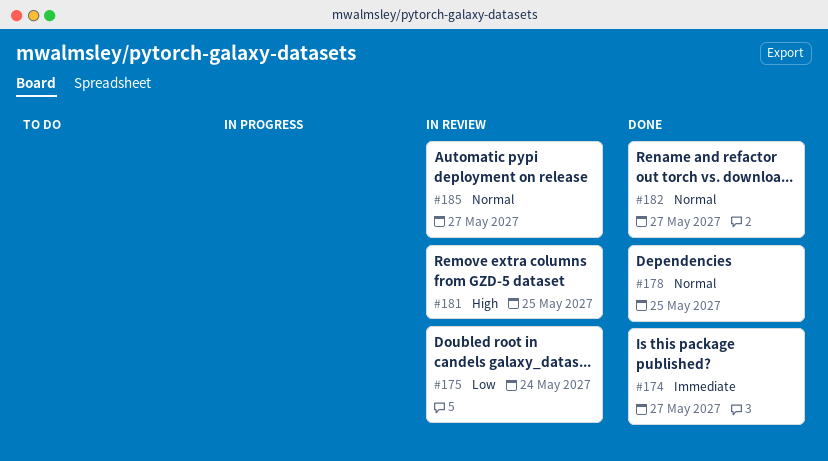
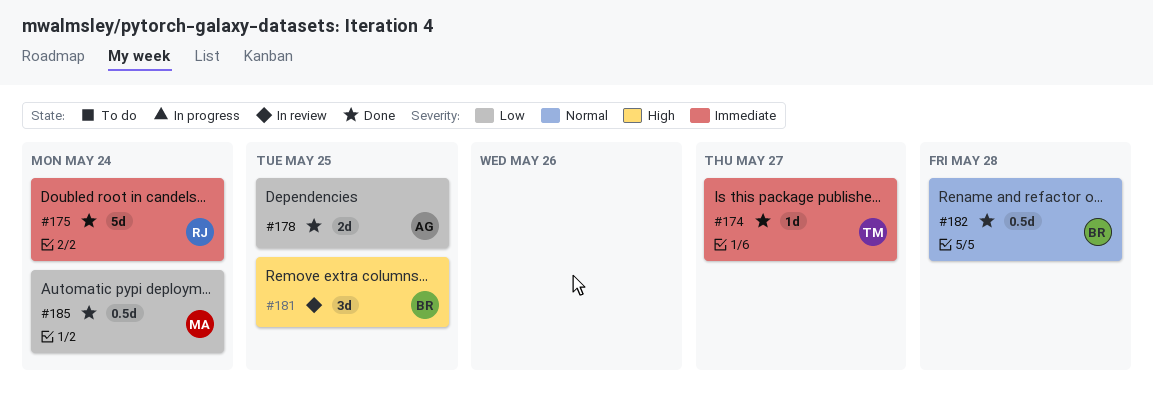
#175, status: In review -> Done
#175, priority: Low -> Immediate
#178, priority: Normal -> Low
#182, due: May 27 -> May 28
#185, status: In review -> Done
#185, priority: Normal -> Low
#185, due: May 27 -> May 24

